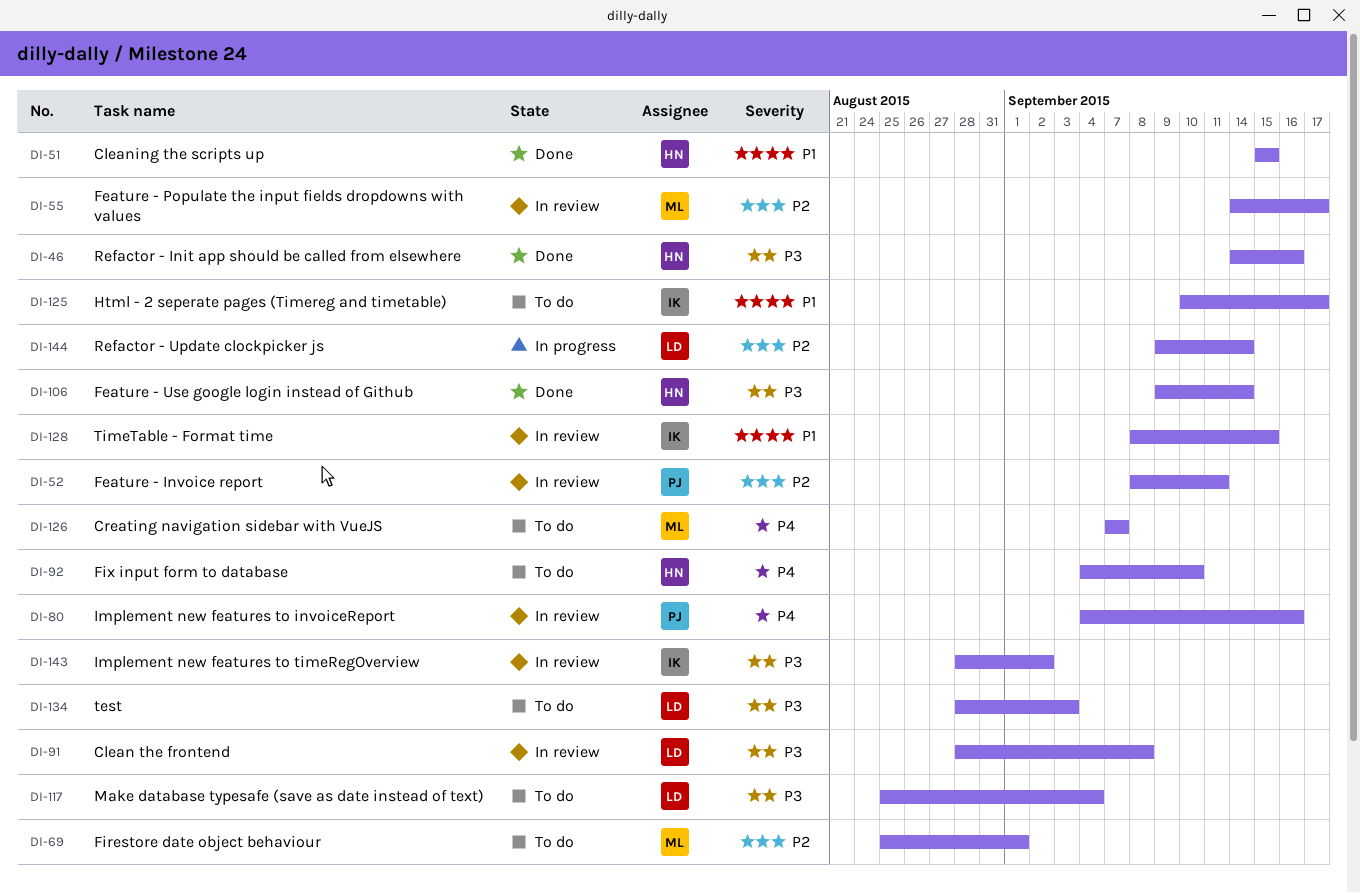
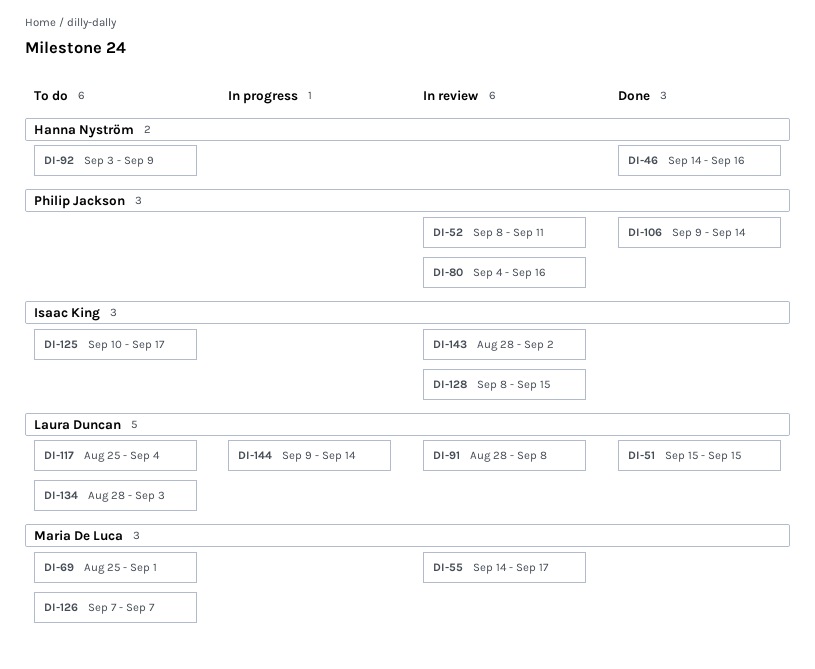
DI-51, owner: Hanna Nyström -> Laura Duncan
DI-92, start: Sep 4 -> Sep 3
DI-92, due: Sep 10 -> Sep 9
DI-106, owner: Hanna Nyström -> Philip Jackson

